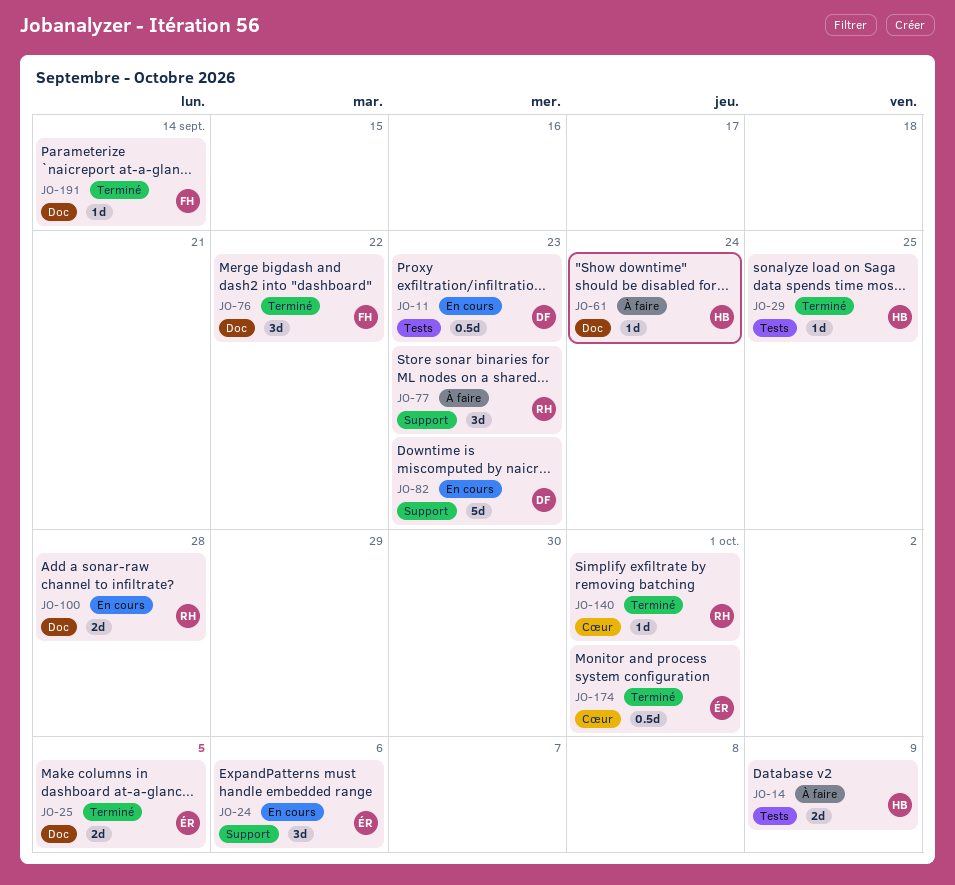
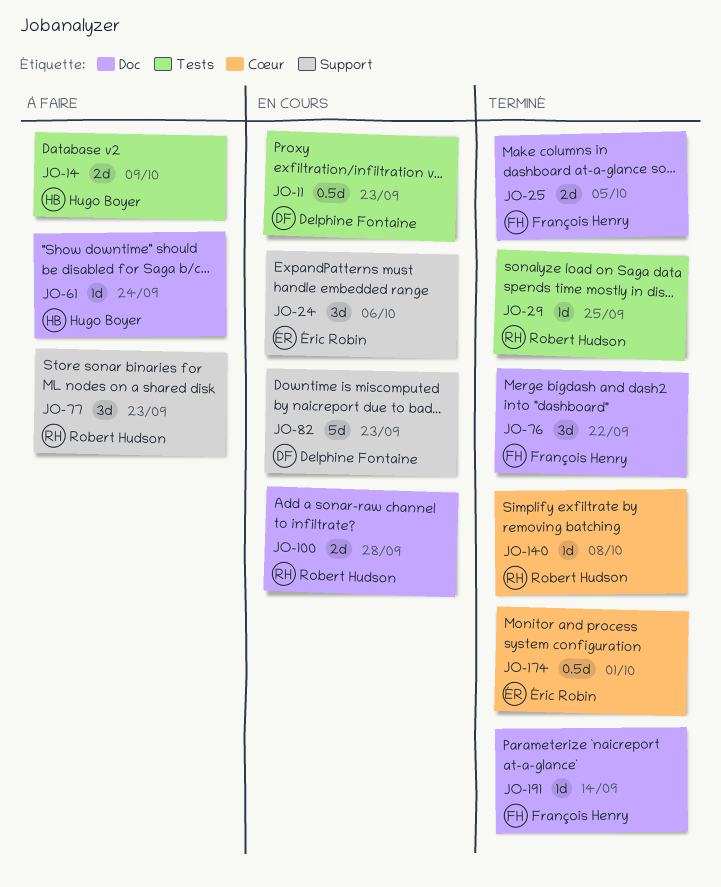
JO-25, owner: Éric Robin -> François Henry
JO-29, owner: Hugo Boyer -> Robert Hudson
JO-140, due: Oct 1 -> Oct 8

